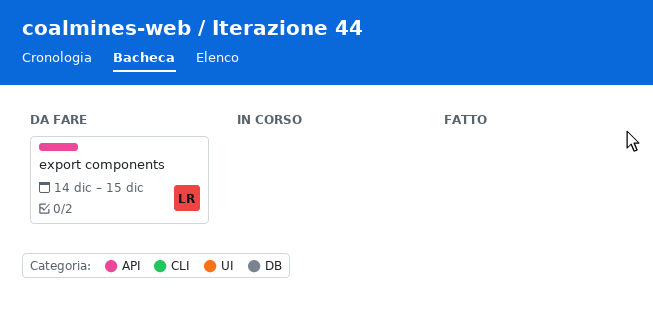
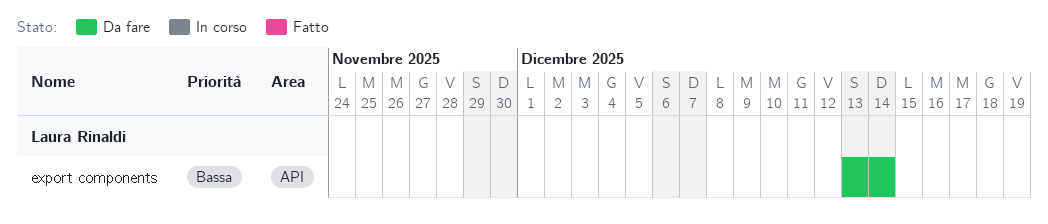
export components, start: Dec 14 -> Dec 13
export components, due: Dec 15 -> Dec 14

